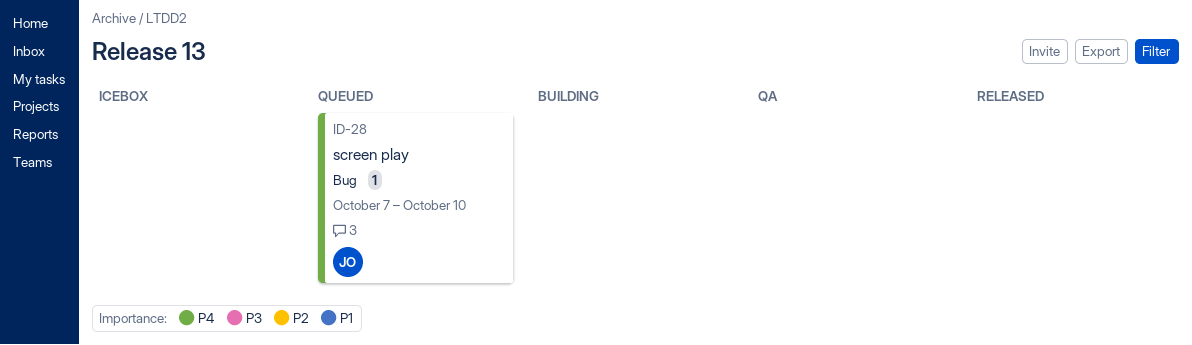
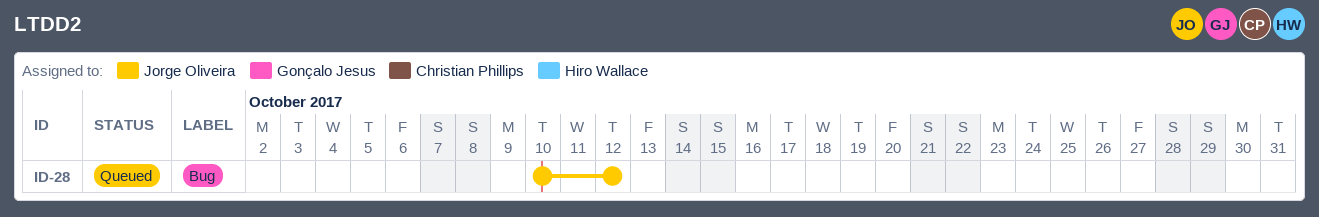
ID-28, start: Oct 7 -> Oct 10
ID-28, due: Oct 10 -> Oct 12

